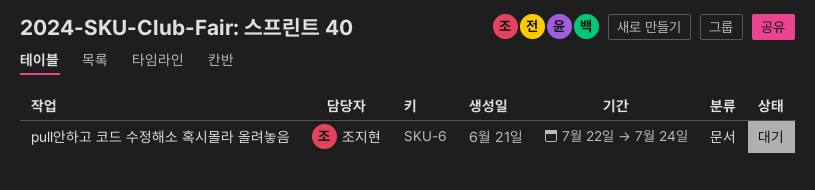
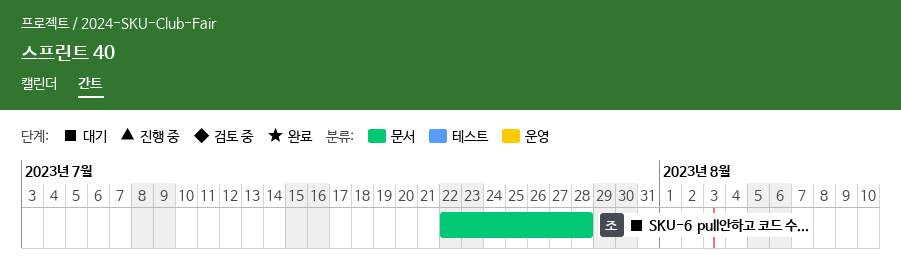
SKU-6, due: Jul 24 -> Jul 28

